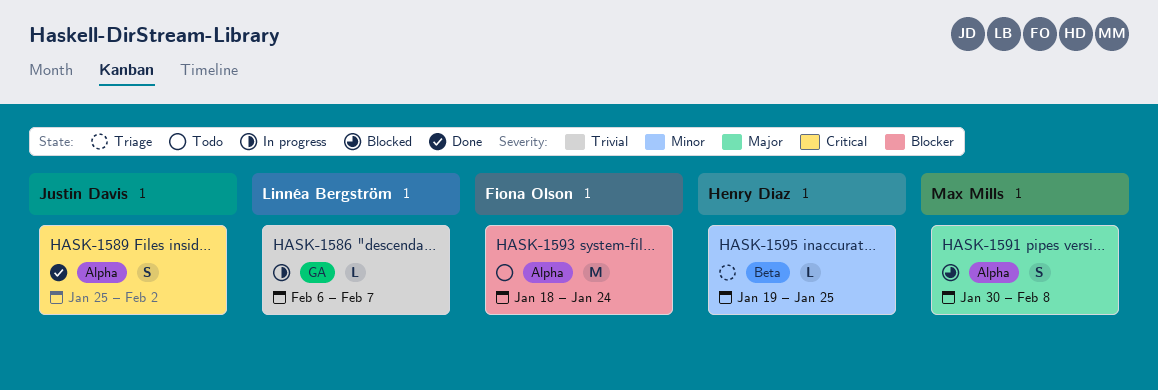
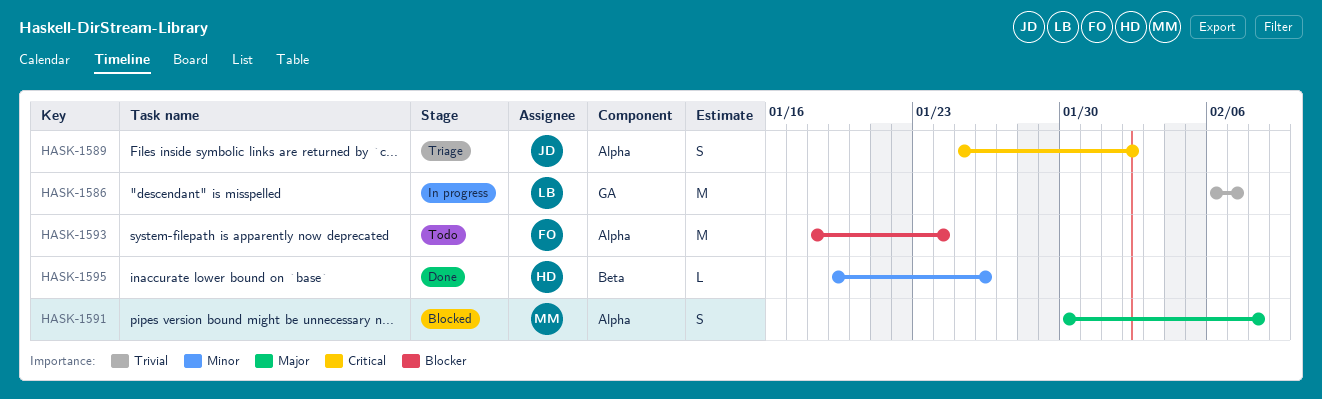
HASK-1586, estimate: L -> M
HASK-1589, status: Done -> Triage
HASK-1595, status: Triage -> Done
HASK-1595, due: Jan 25 -> Jan 26

